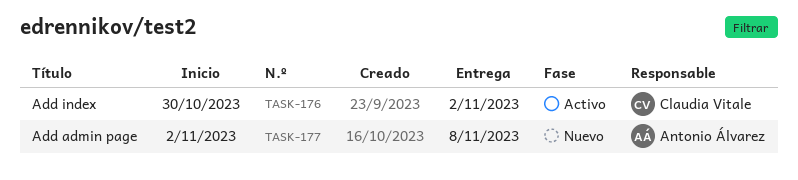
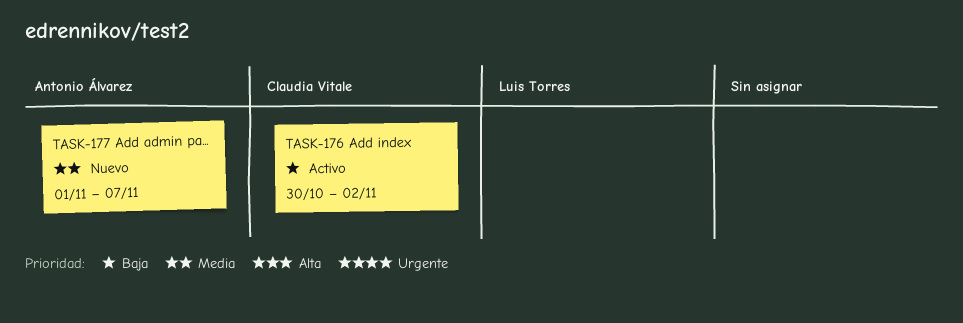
TASK-177, start: Nov 2 -> Nov 1
TASK-177, due: Nov 8 -> Nov 7

